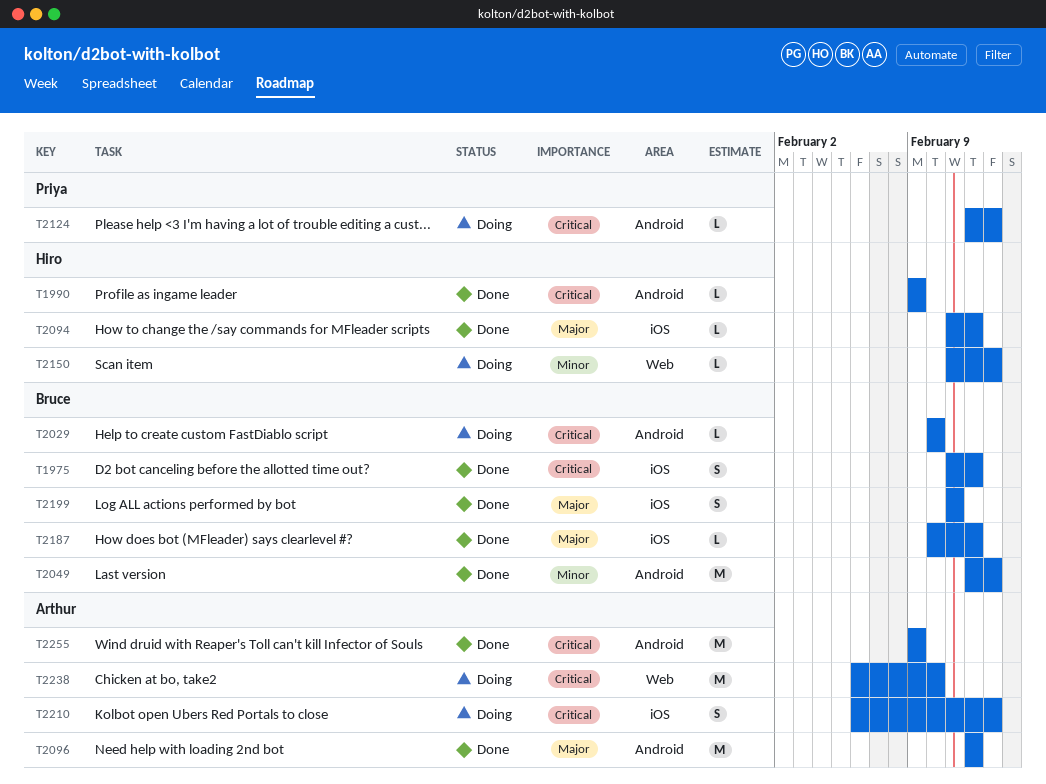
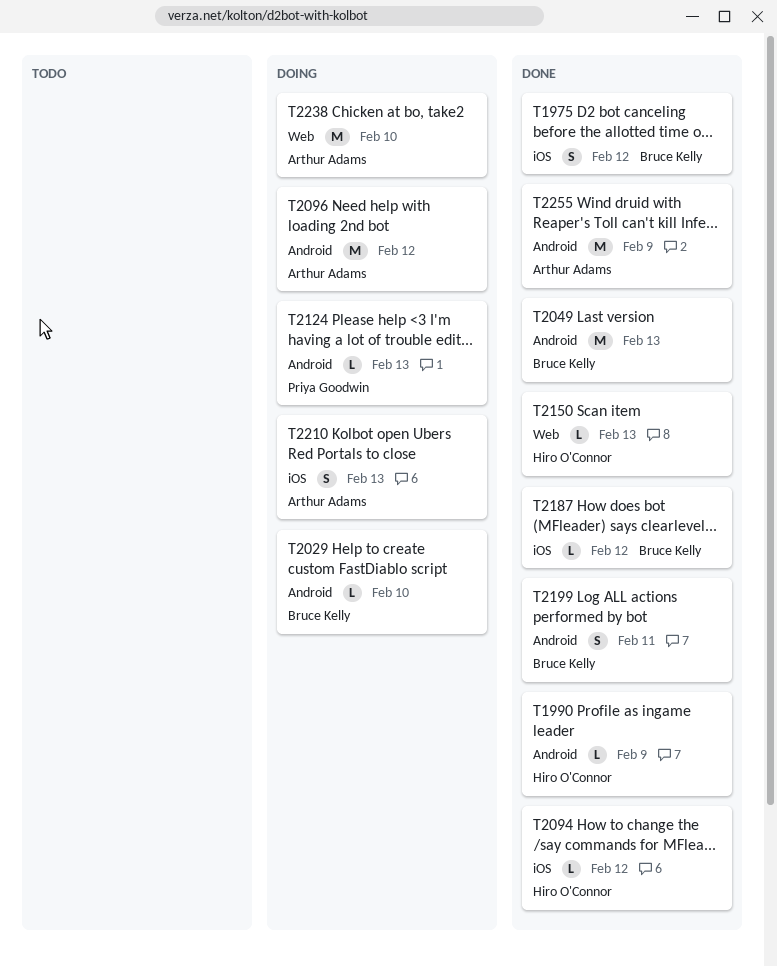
T2096, status: Done -> Doing
T2150, status: Doing -> Done
T2199, label: iOS -> Android

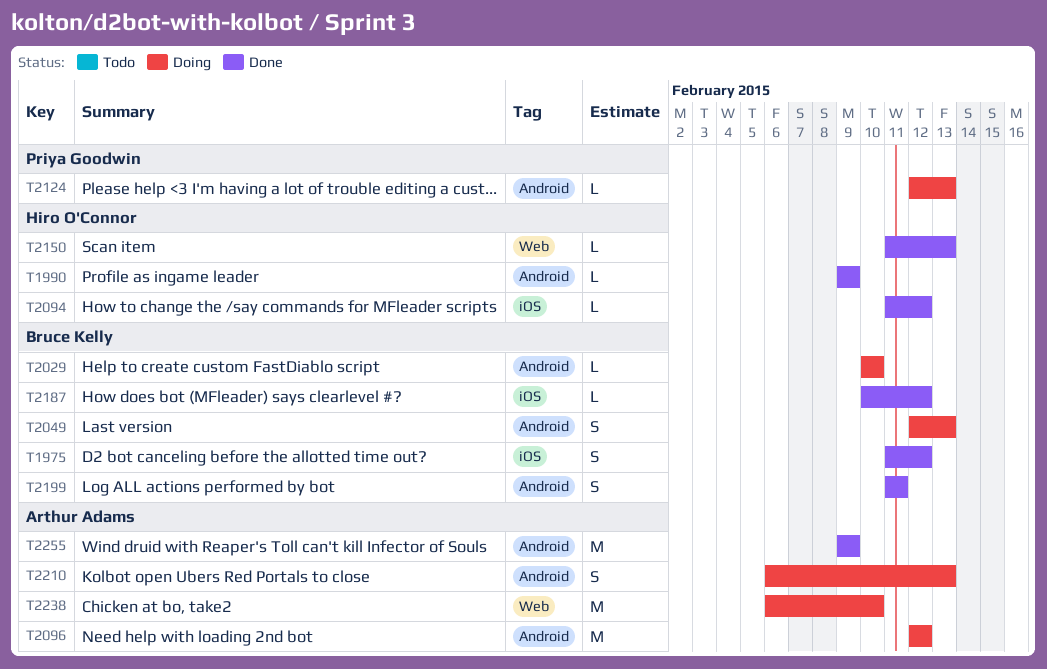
T2049, status: Done -> Doing
T2049, estimate: M -> S
T2210, label: iOS -> Android

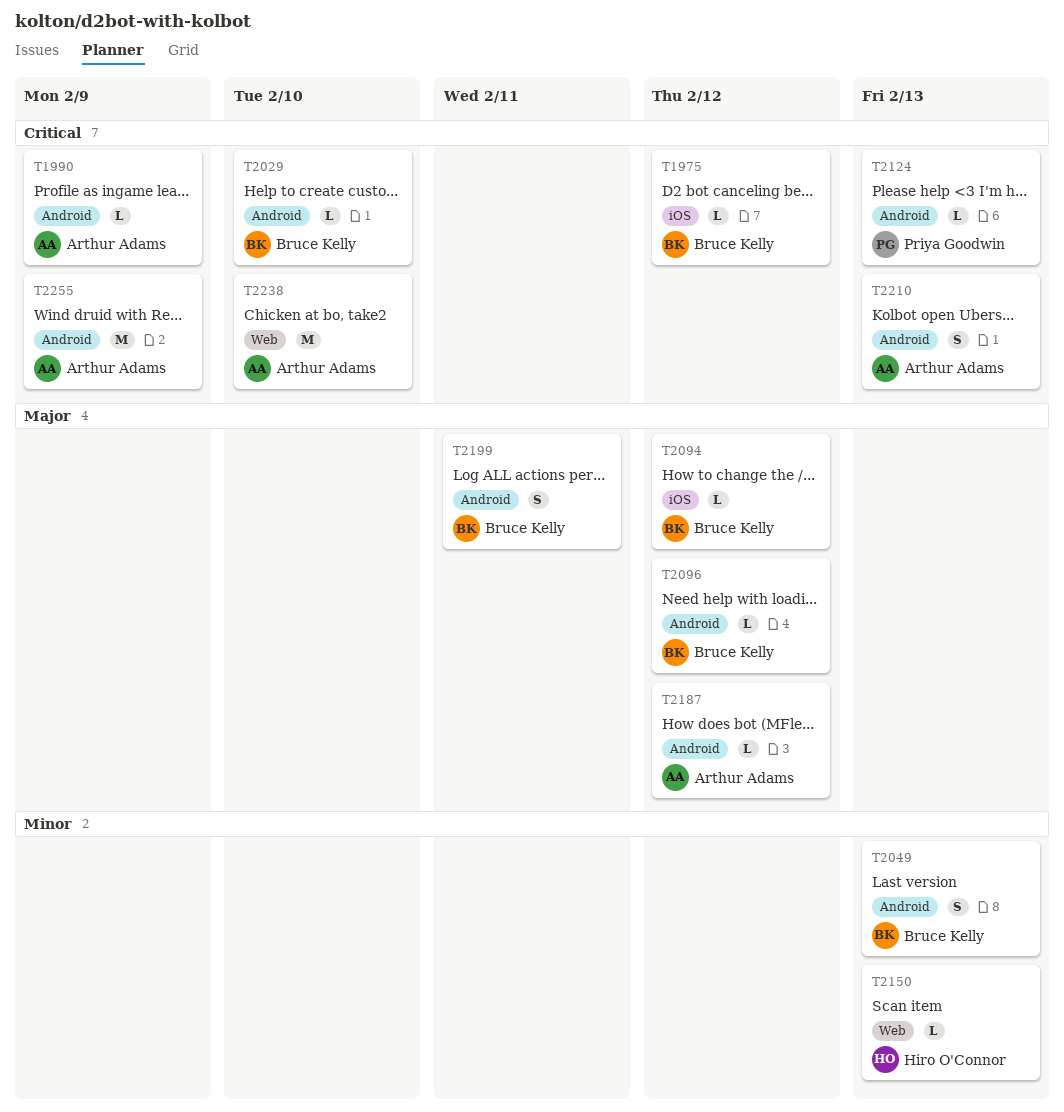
T1975, estimate: S -> L
T1990, owner: Hiro O'Connor -> Arthur Adams
T2094, owner: Hiro O'Connor -> Bruce Kelly
T2096, owner: Arthur Adams -> Bruce Kelly
T2096, estimate: M -> L
T2187, owner: Bruce Kelly -> Arthur Adams
T2187, label: iOS -> Android

